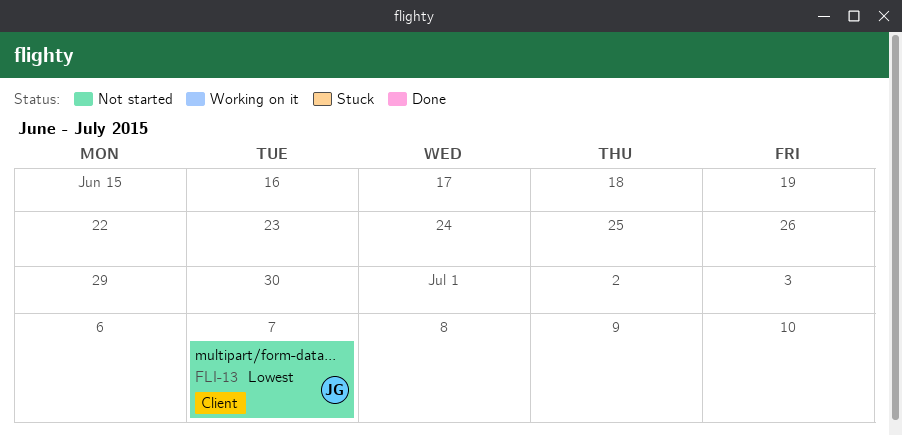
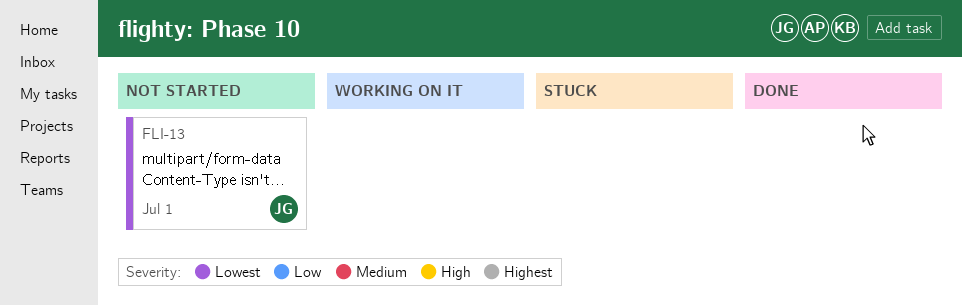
FLI-13, due: Jul 7 -> Jul 1

